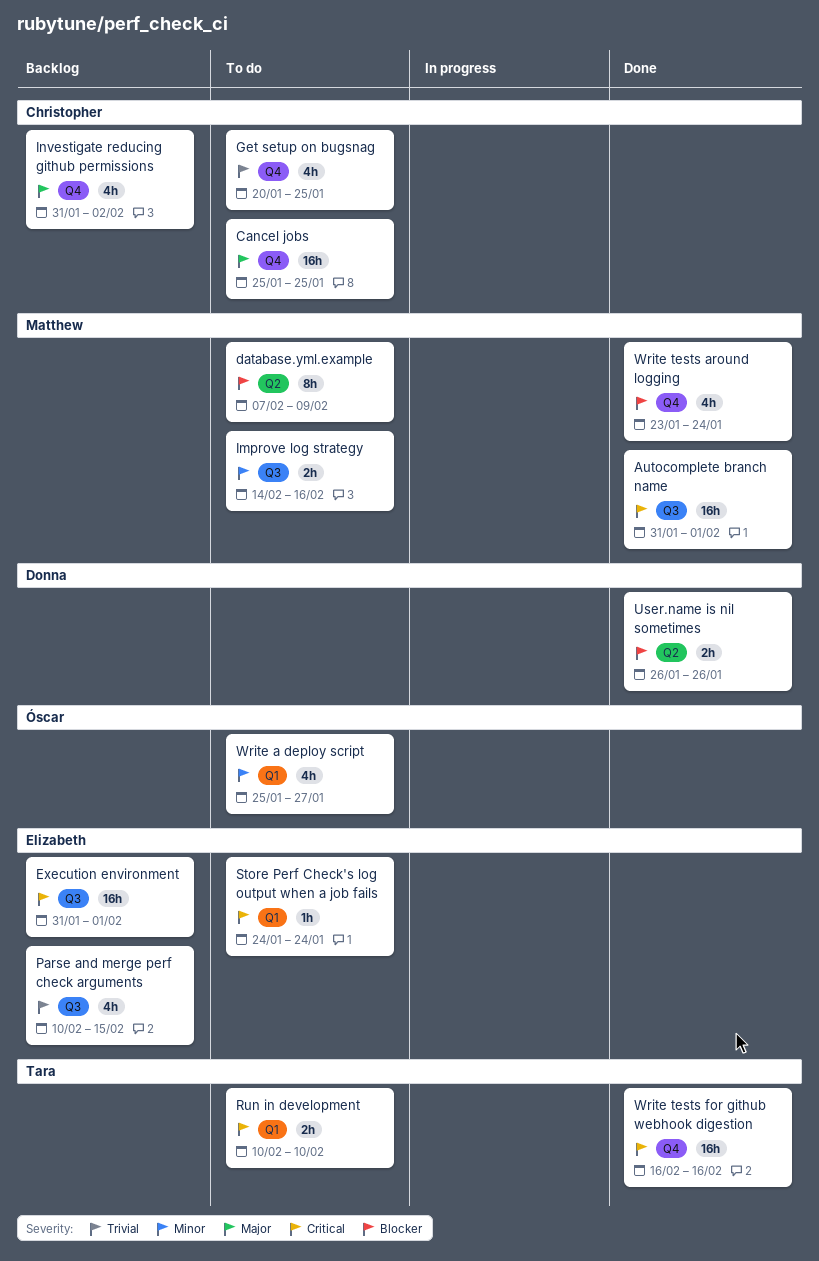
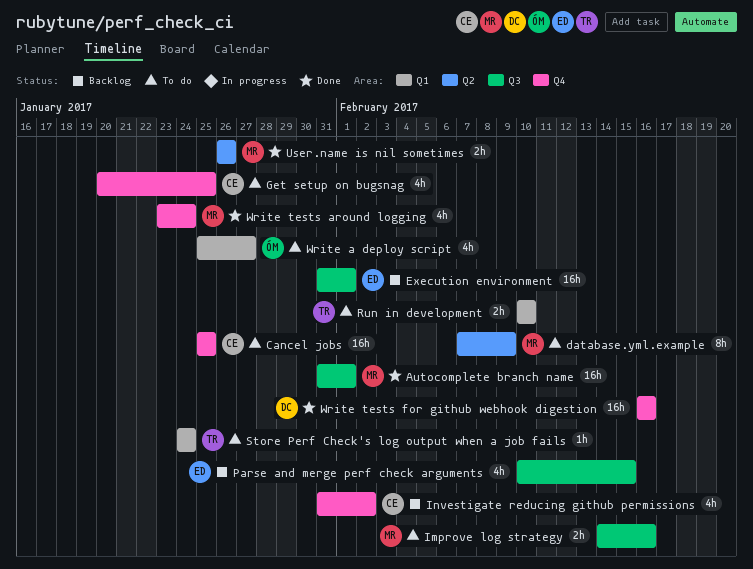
Store Perf Check's log output when a job fails, owner: Elizabeth -> Tara
User.name is nil sometimes, owner: Donna -> Matthew
Write tests for github webhook digestion, owner: Tara -> Donna

